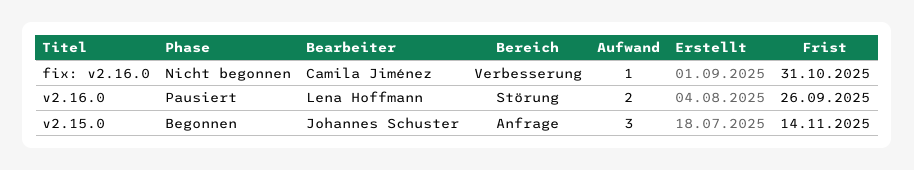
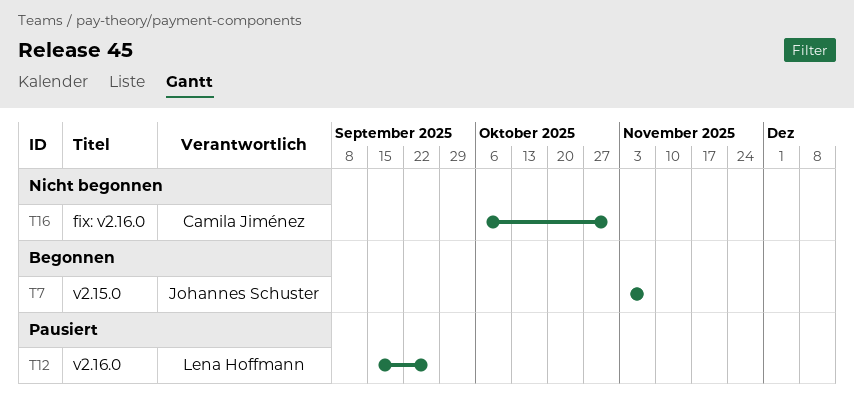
v2.15.0, due: Nov 14 -> Nov 7

